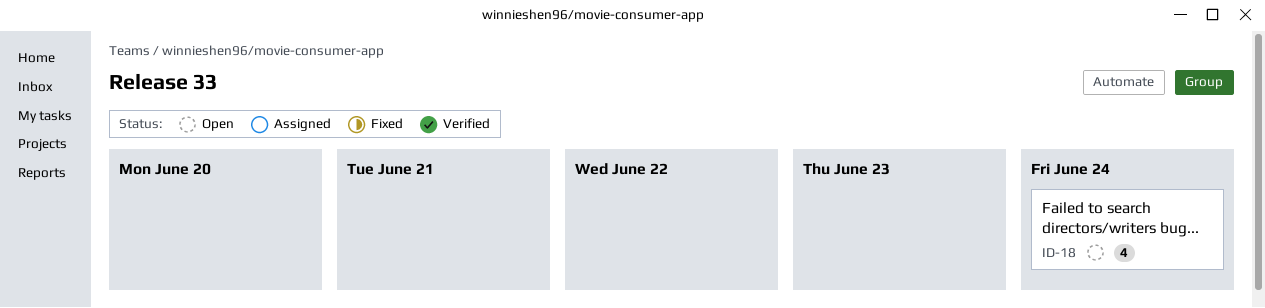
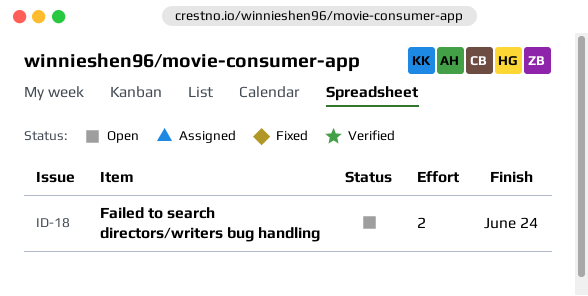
ID-18, estimate: 4 -> 2

